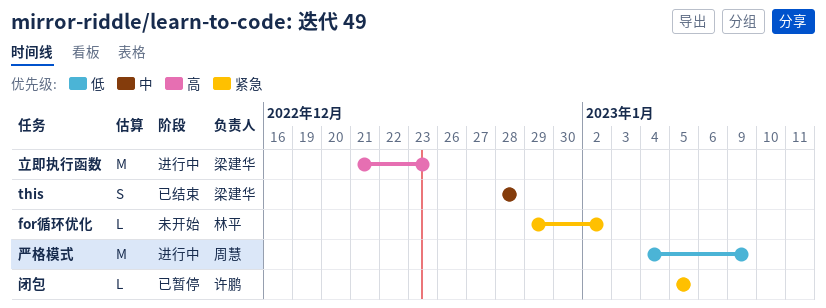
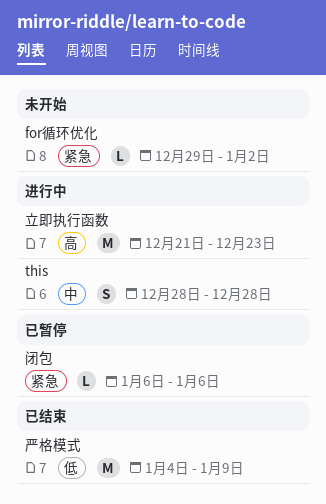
this, status: 已结束 -> 进行中
严格模式, status: 进行中 -> 已结束
闭包, start: Jan 5 -> Jan 6
闭包, due: Jan 5 -> Jan 6

